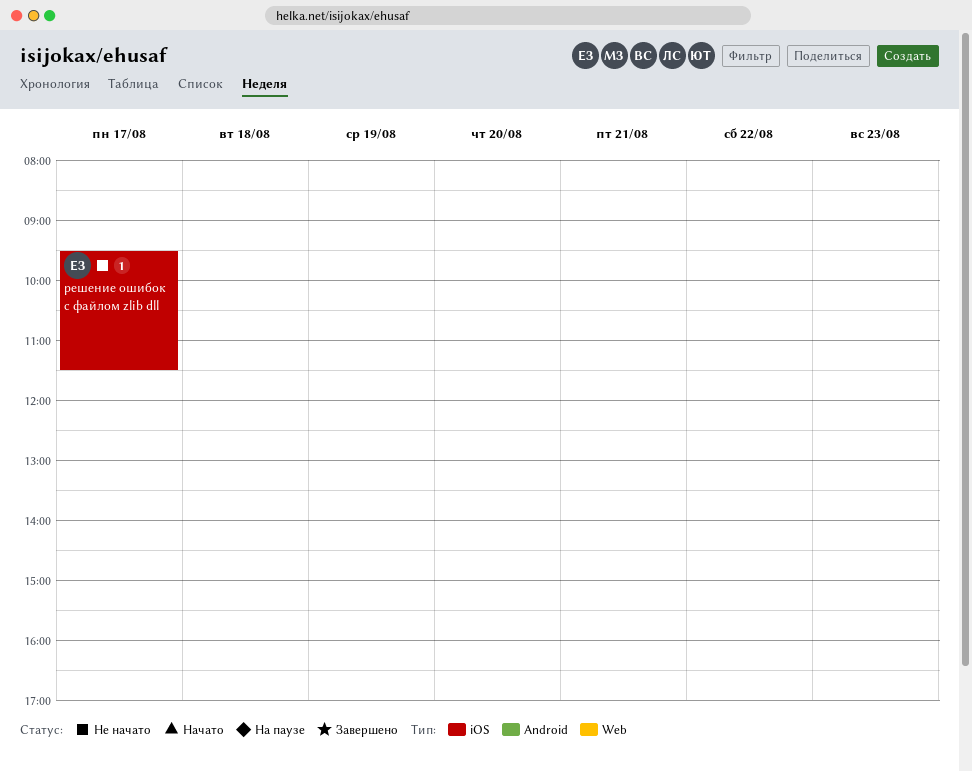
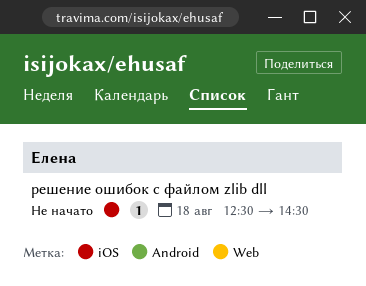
решение ошибок с файлом zlib dll, day: Aug 17 -> Aug 18
решение ошибок с файлом zlib dll, begins: 09:30 -> 12:30
решение ошибок с файлом zlib dll, ends: 11:30 -> 14:30

